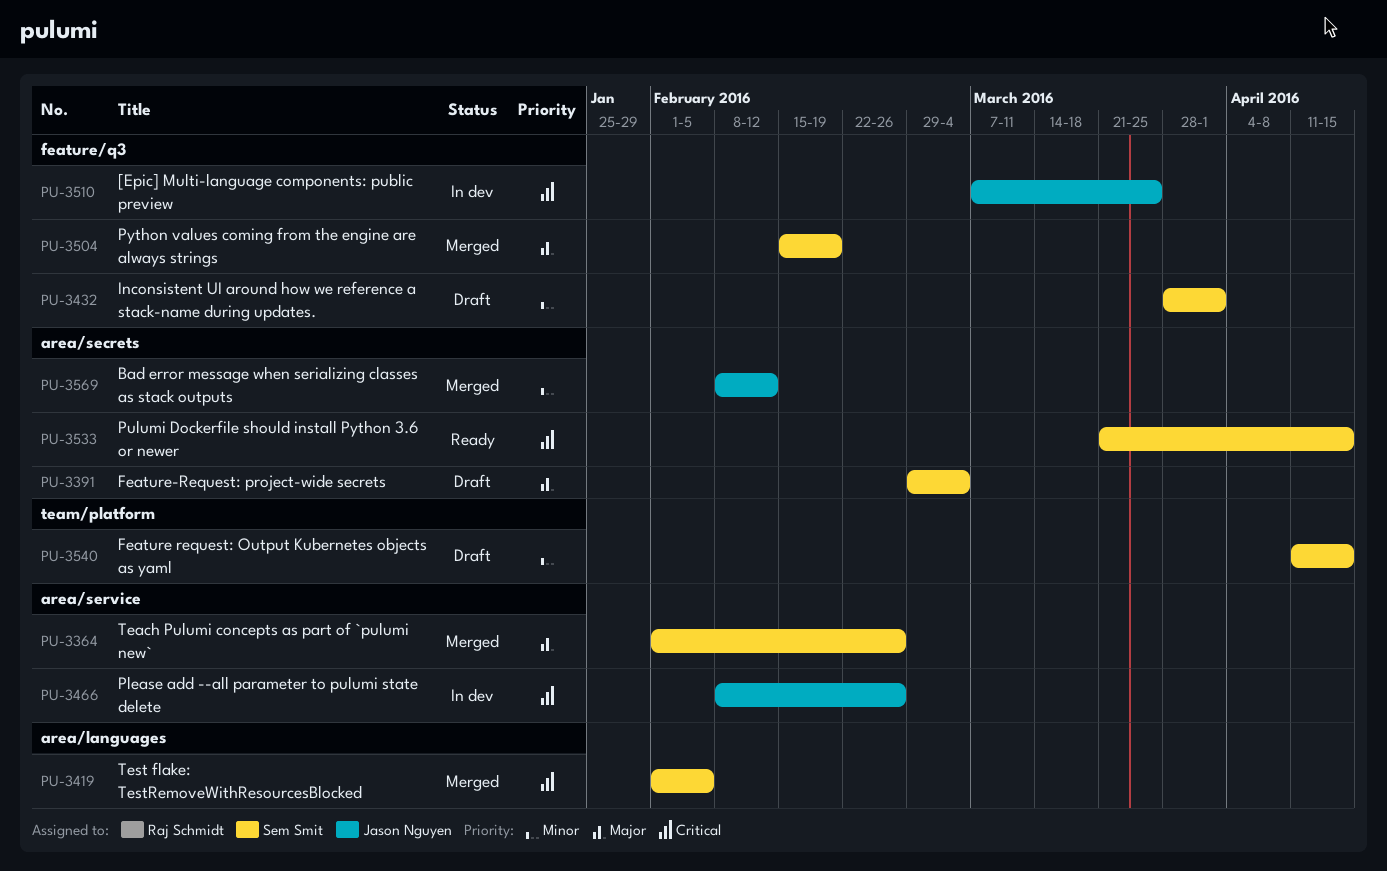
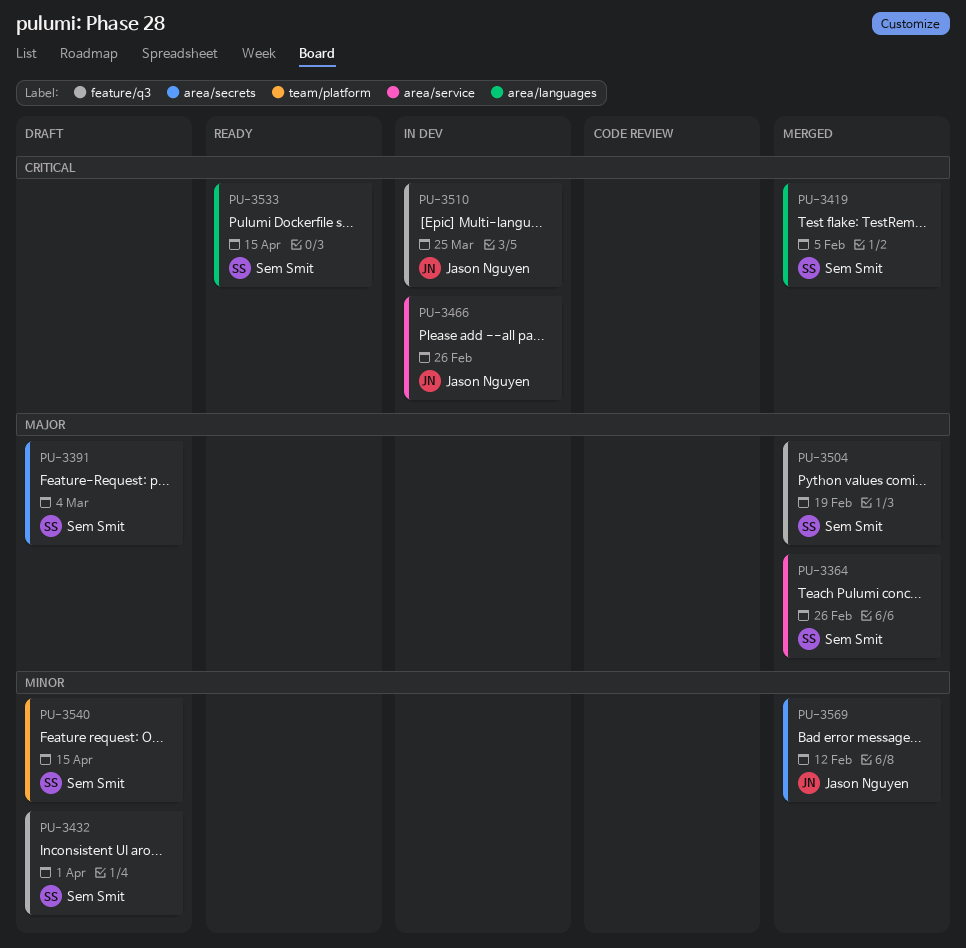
PU-3533, label: area/secrets -> area/languages

